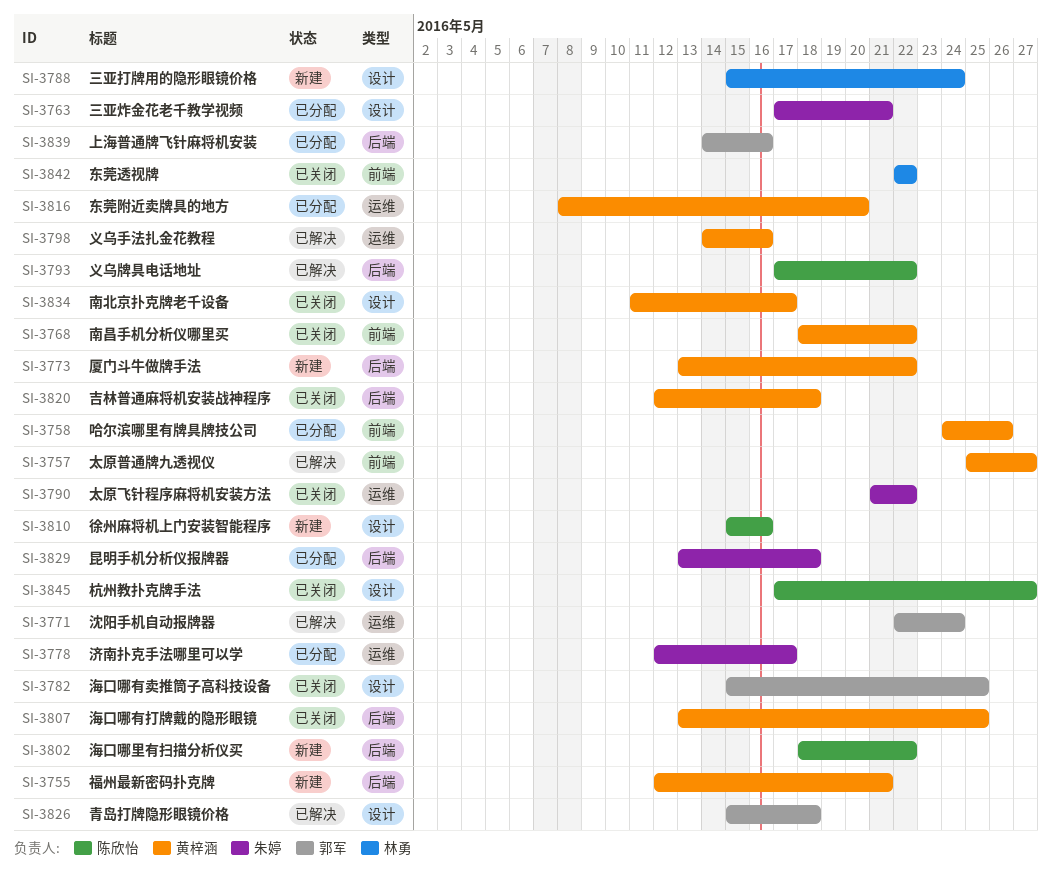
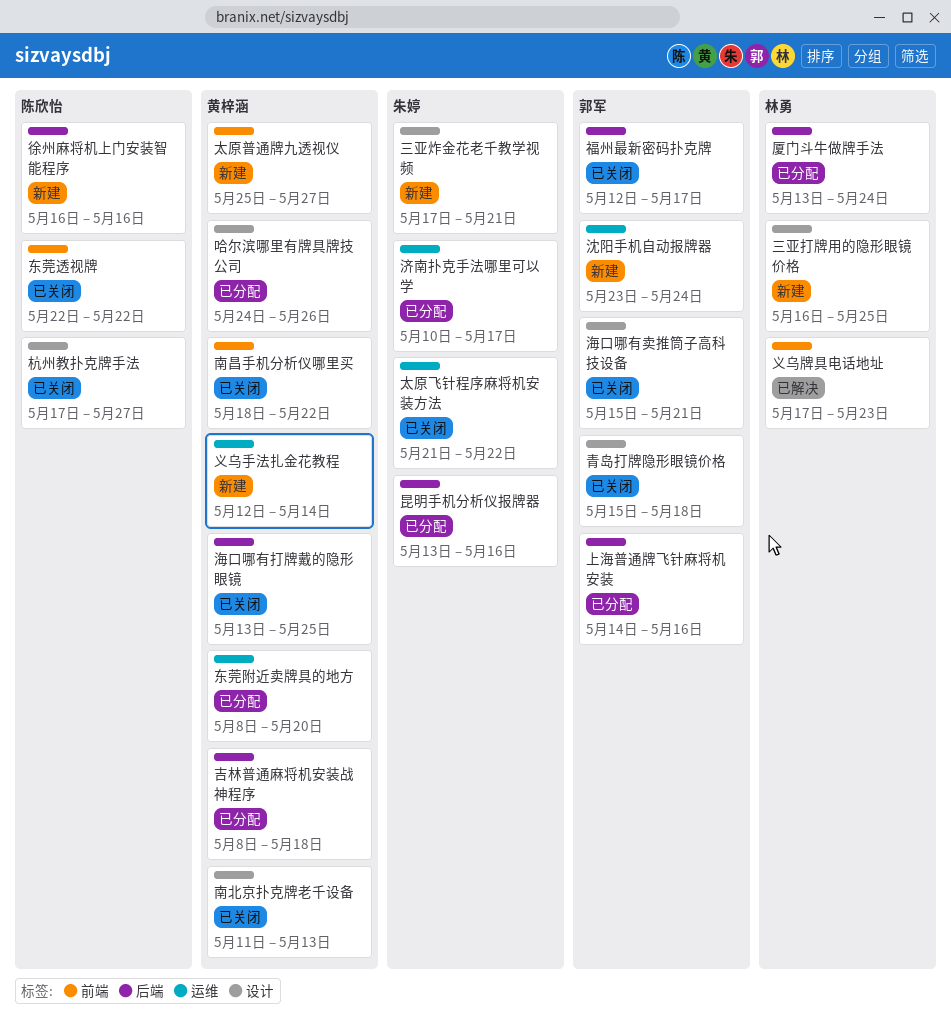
三亚打牌用的隐形眼镜价格, start: May 15 -> May 16
三亚打牌用的隐形眼镜价格, due: May 24 -> May 25
三亚炸金花老千教学视频, status: 已分配 -> 新建
东莞透视牌, owner: 林勇 -> 陈欣怡
义乌手法扎金花教程, status: 已解决 -> 新建
义乌手法扎金花教程, start: May 14 -> May 12
义乌手法扎金花教程, due: May 16 -> May 14
义乌牌具电话地址, owner: 陈欣怡 -> 林勇
义乌牌具电话地址, label: 后端 -> 前端
义乌牌具电话地址, due: May 22 -> May 23
南北京扑克牌老千设备, due: May 17 -> May 13
厦门斗牛做牌手法, status: 新建 -> 已分配
厦门斗牛做牌手法, owner: 黄梓涵 -> 林勇
厦门斗牛做牌手法, due: May 22 -> May 24
吉林普通麻将机安装战神程序, status: 已关闭 -> 已分配
吉林普通麻将机安装战神程序, start: May 12 -> May 8
哈尔滨哪里有牌具牌技公司, label: 前端 -> 设计
太原普通牌九透视仪, status: 已解决 -> 新建
徐州麻将机上门安装智能程序, label: 设计 -> 后端
徐州麻将机上门安装智能程序, start: May 15 -> May 16
昆明手机分析仪报牌器, due: May 18 -> May 16
沈阳手机自动报牌器, status: 已解决 -> 新建
沈阳手机自动报牌器, start: May 22 -> May 23
济南扑克手法哪里可以学, start: May 12 -> May 10
海口哪有卖推筒子高科技设备, due: May 25 -> May 21
海口哪里有扫描分析仪买: present -> none
福州最新密码扑克牌, status: 新建 -> 已关闭
福州最新密码扑克牌, owner: 黄梓涵 -> 郭军
福州最新密码扑克牌, due: May 21 -> May 17
青岛打牌隐形眼镜价格, status: 已解决 -> 已关闭

